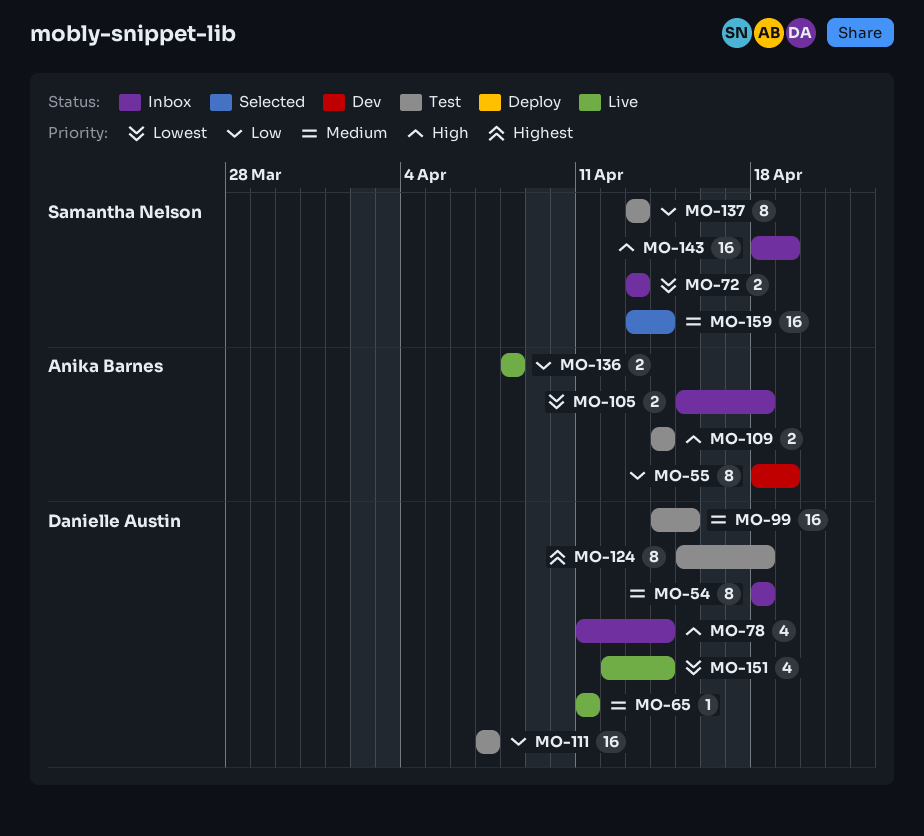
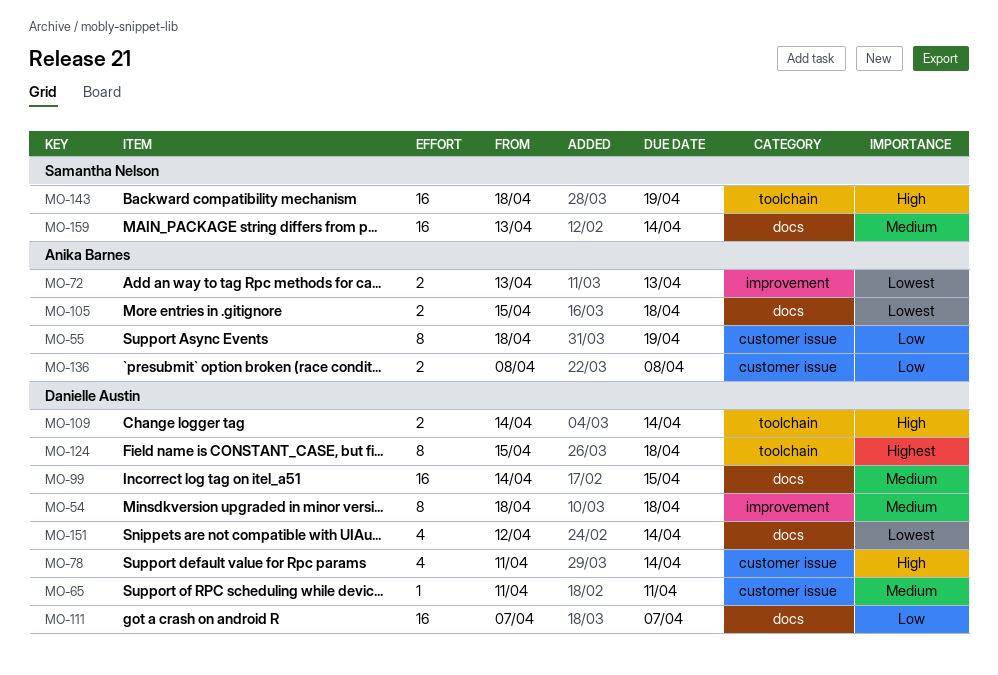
MO-72, owner: Samantha Nelson -> Anika Barnes
MO-109, owner: Anika Barnes -> Danielle Austin
MO-137: present -> none

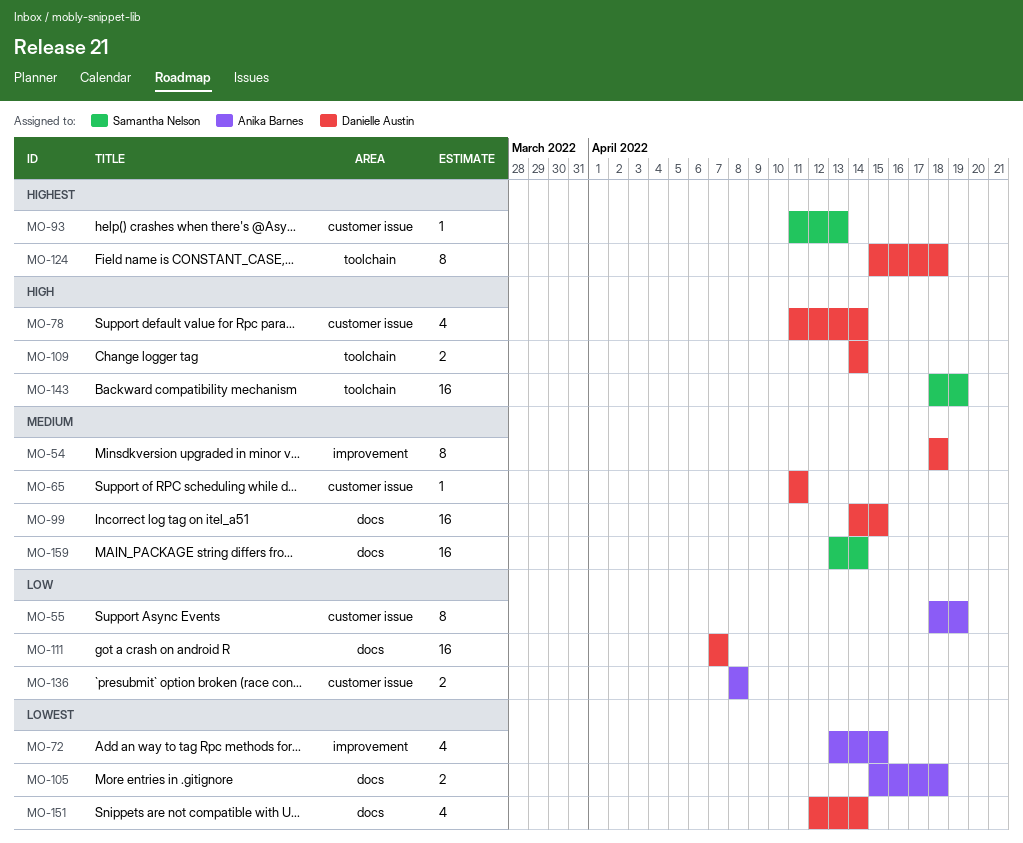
MO-72, estimate: 2 -> 4
MO-72, due: Apr 13 -> Apr 15
MO-93: none -> present

